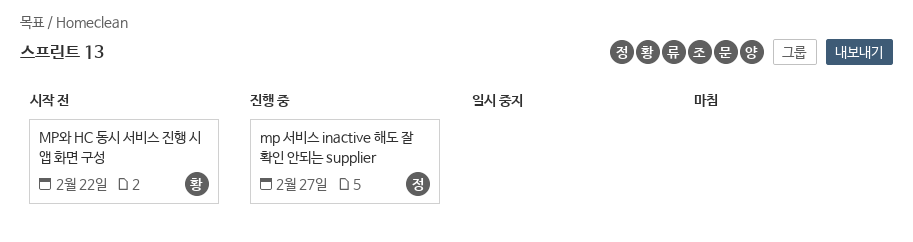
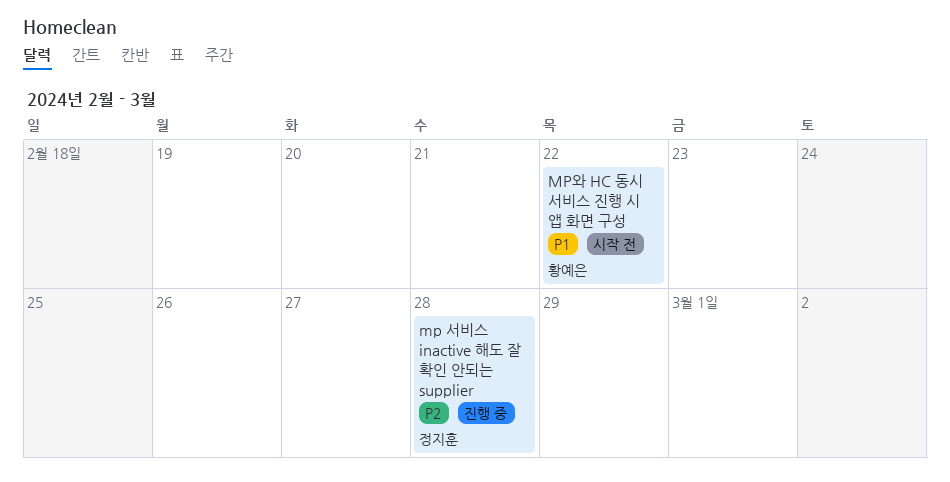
mp 서비스 inactive 해도 잘 확인 안되는 supplier, due: Feb 27 -> Feb 28

